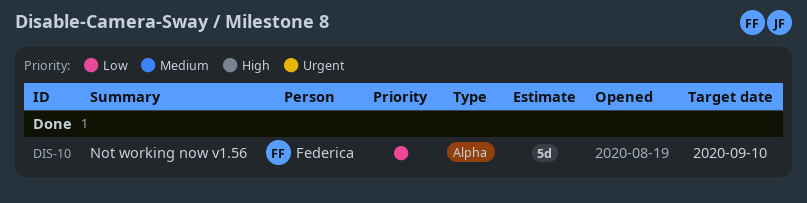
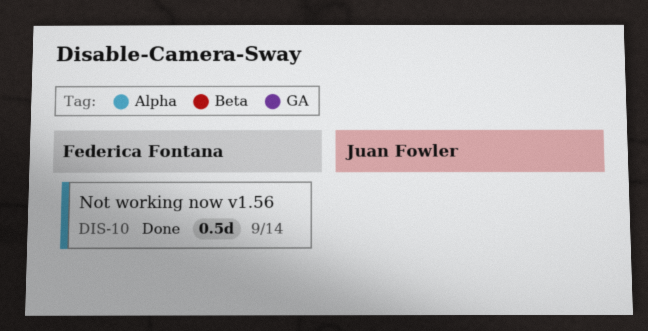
DIS-10, estimate: 5d -> 0.5d
DIS-10, due: Sep 10 -> Sep 14

